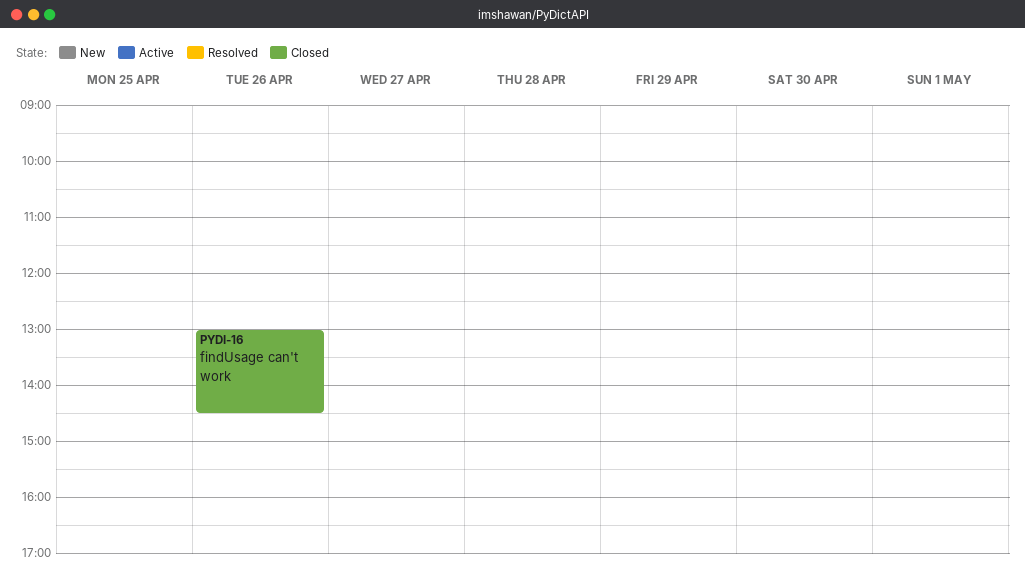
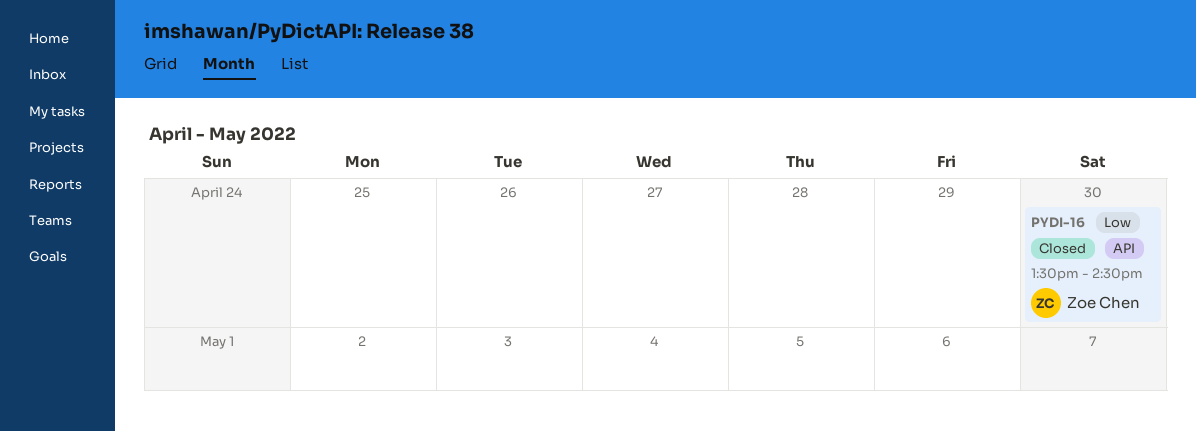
PYDI-16, day: Apr 26 -> Apr 30
PYDI-16, begins: 13:00 -> 13:30

